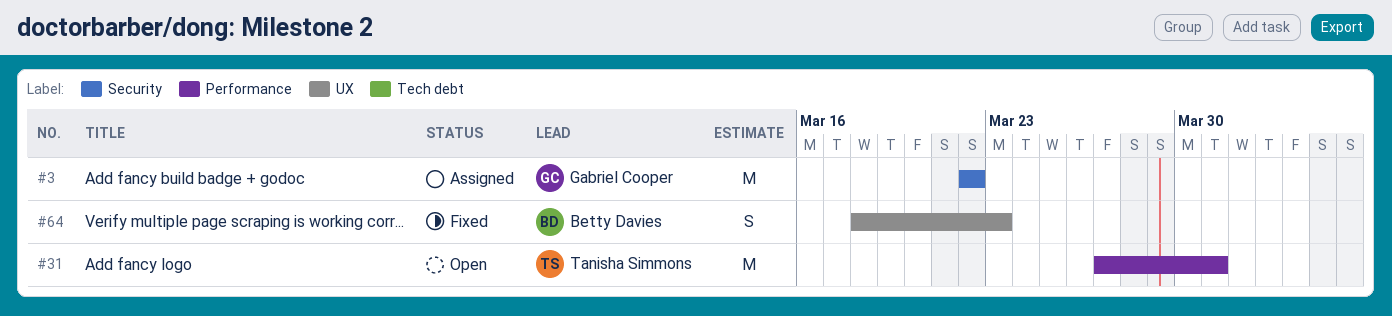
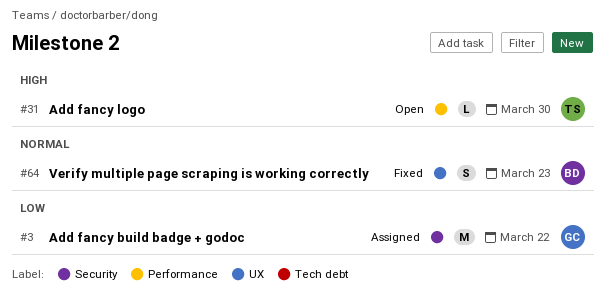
#31, estimate: M -> L
#31, due: Mar 31 -> Mar 30

